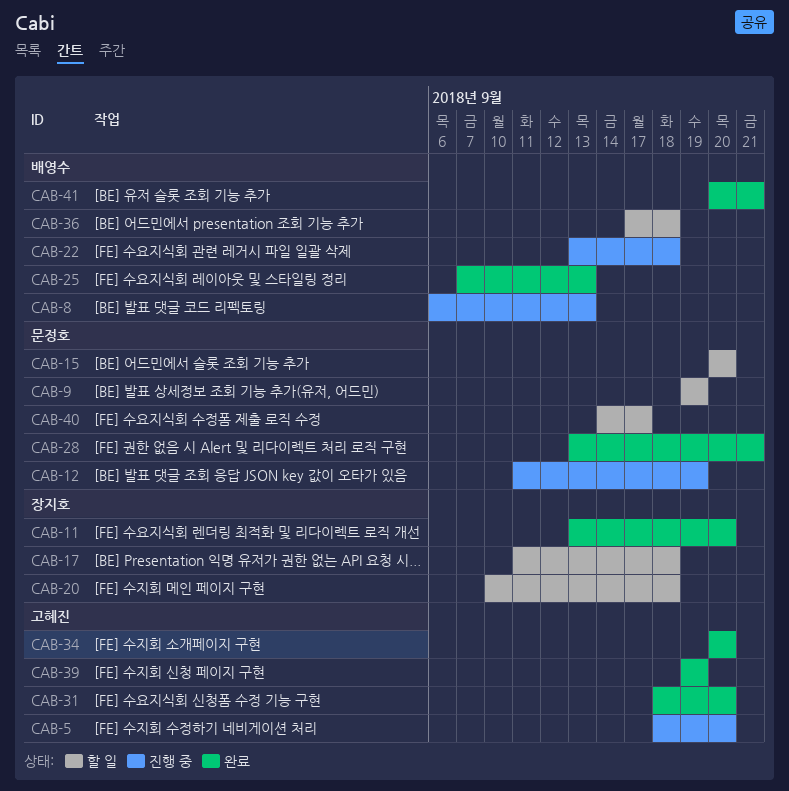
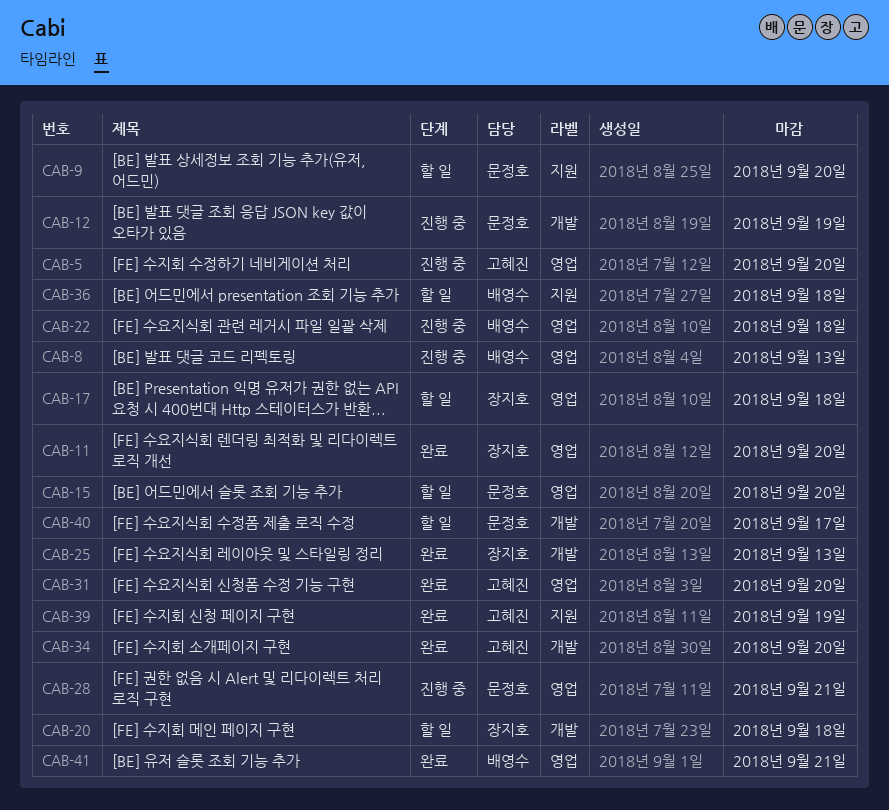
CAB-9, due: Sep 19 -> Sep 20
CAB-25, owner: 배영수 -> 장지호
CAB-28, status: 완료 -> 진행 중

